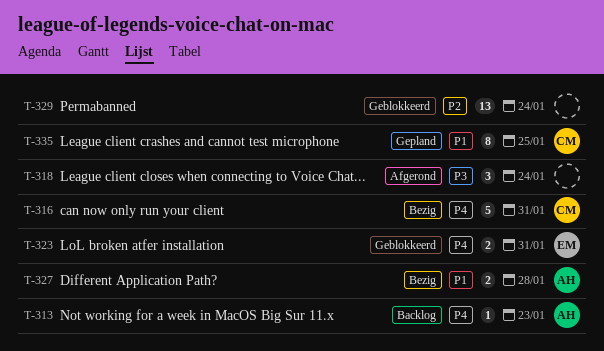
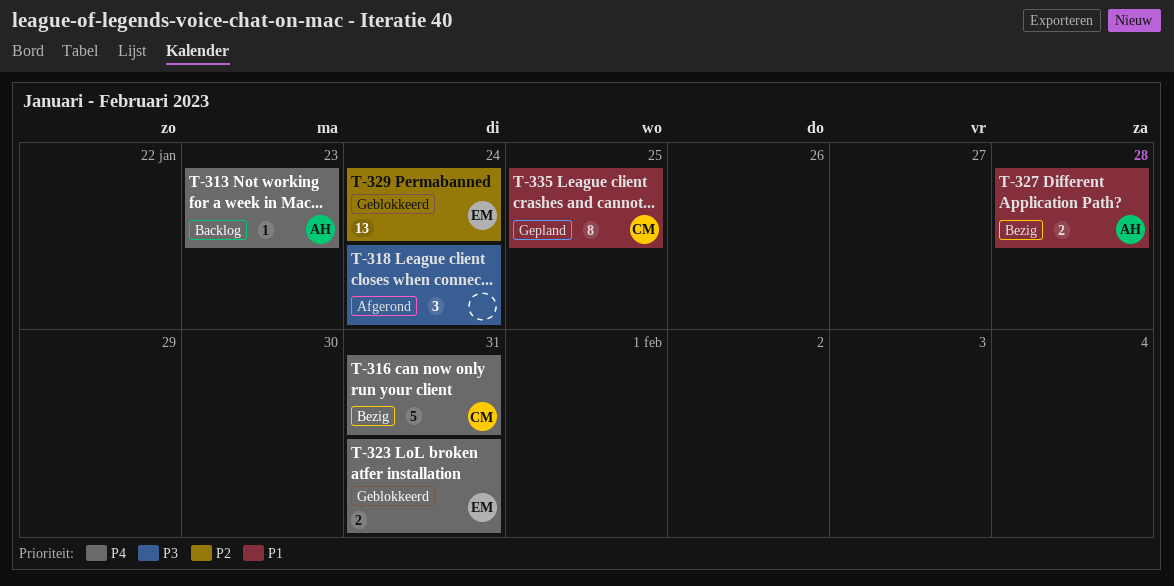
T-329, owner: none -> EM

